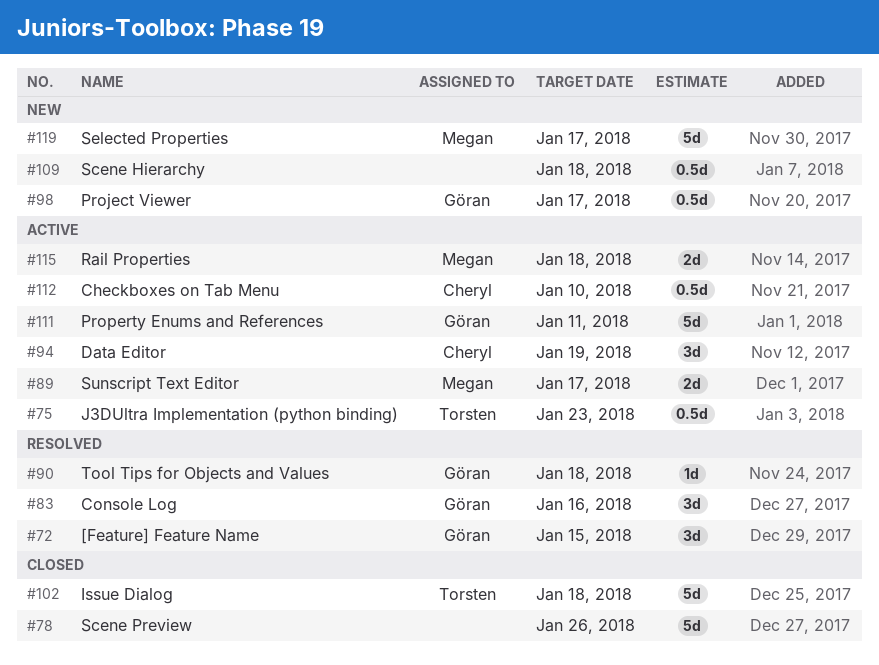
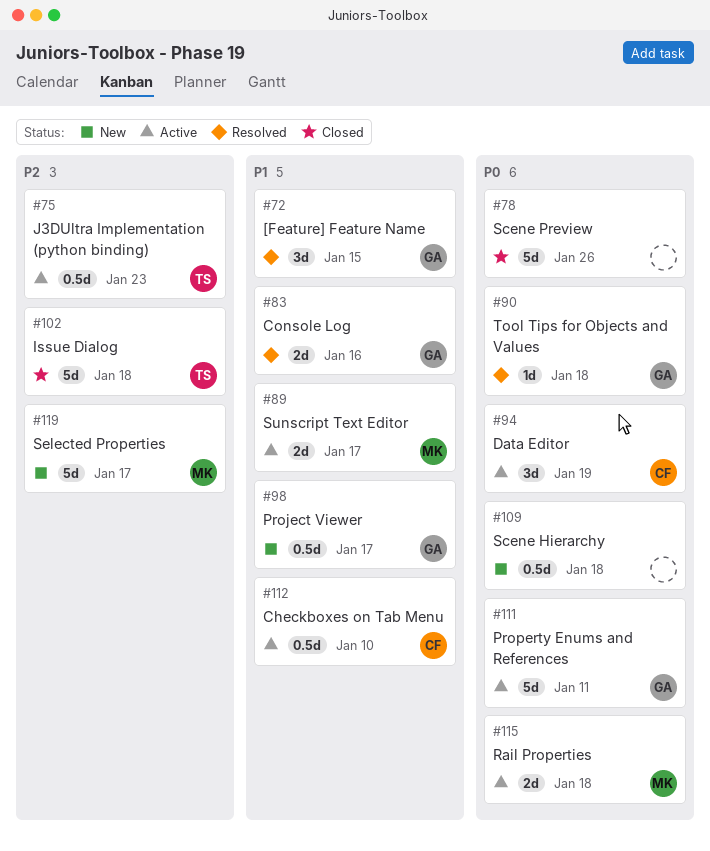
#83, estimate: 3d -> 2d

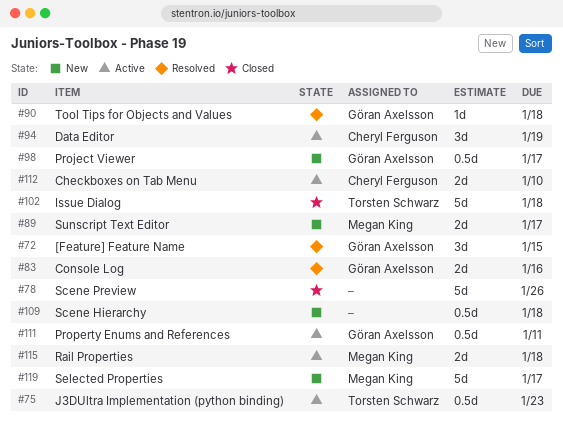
#89, status: Active -> New
#111, estimate: 5d -> 0.5d
#112, estimate: 0.5d -> 2d

